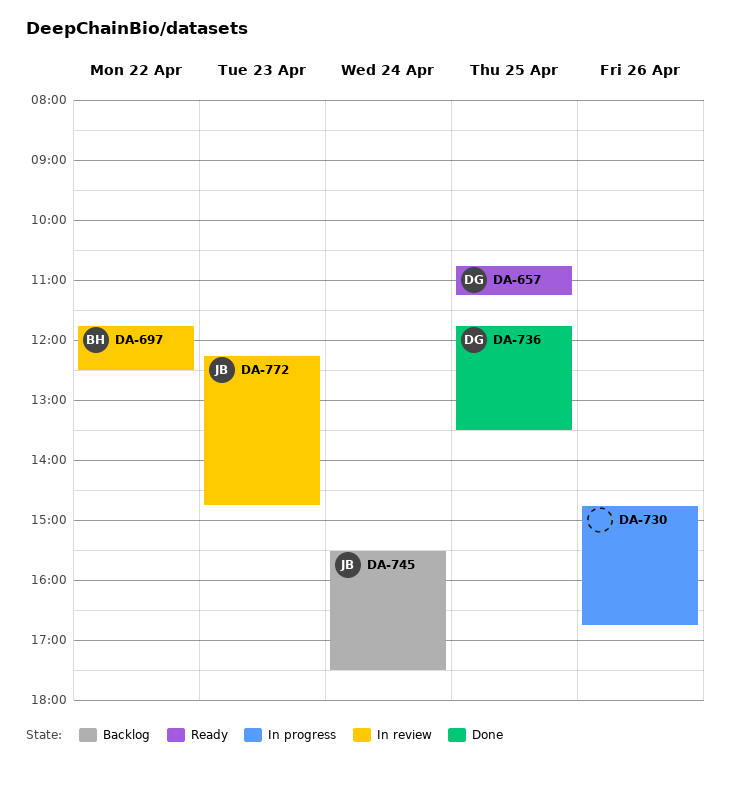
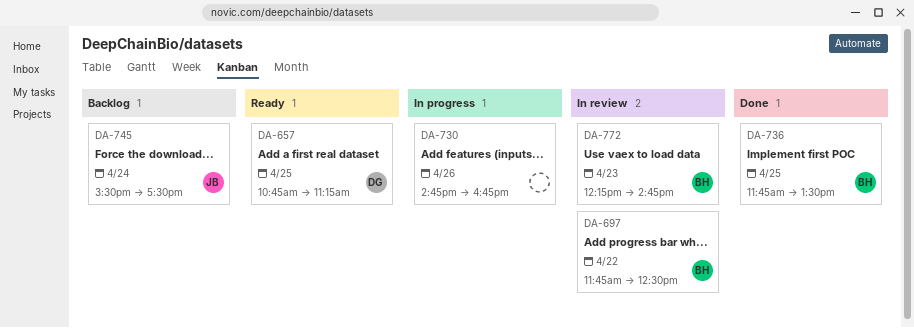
DA-736, owner: DG -> BH
DA-772, owner: JB -> BH

